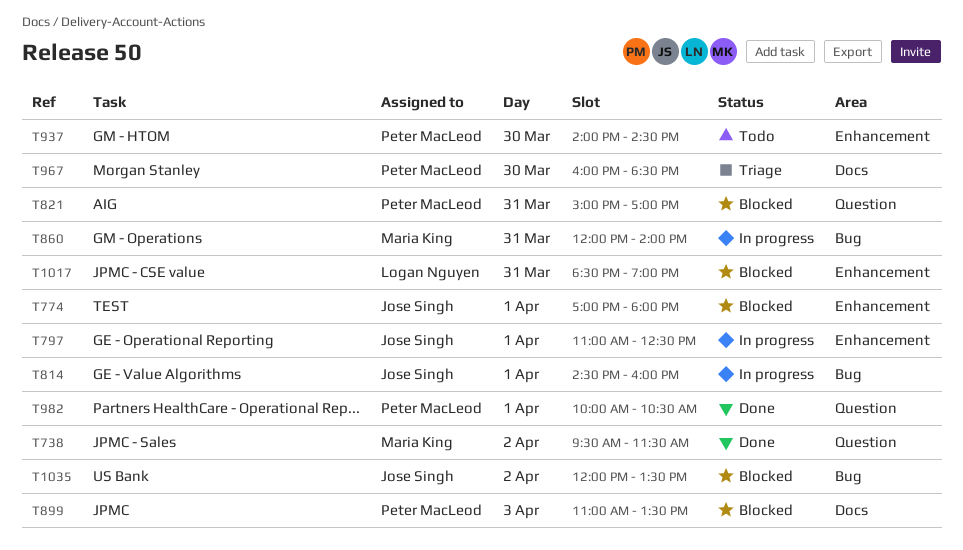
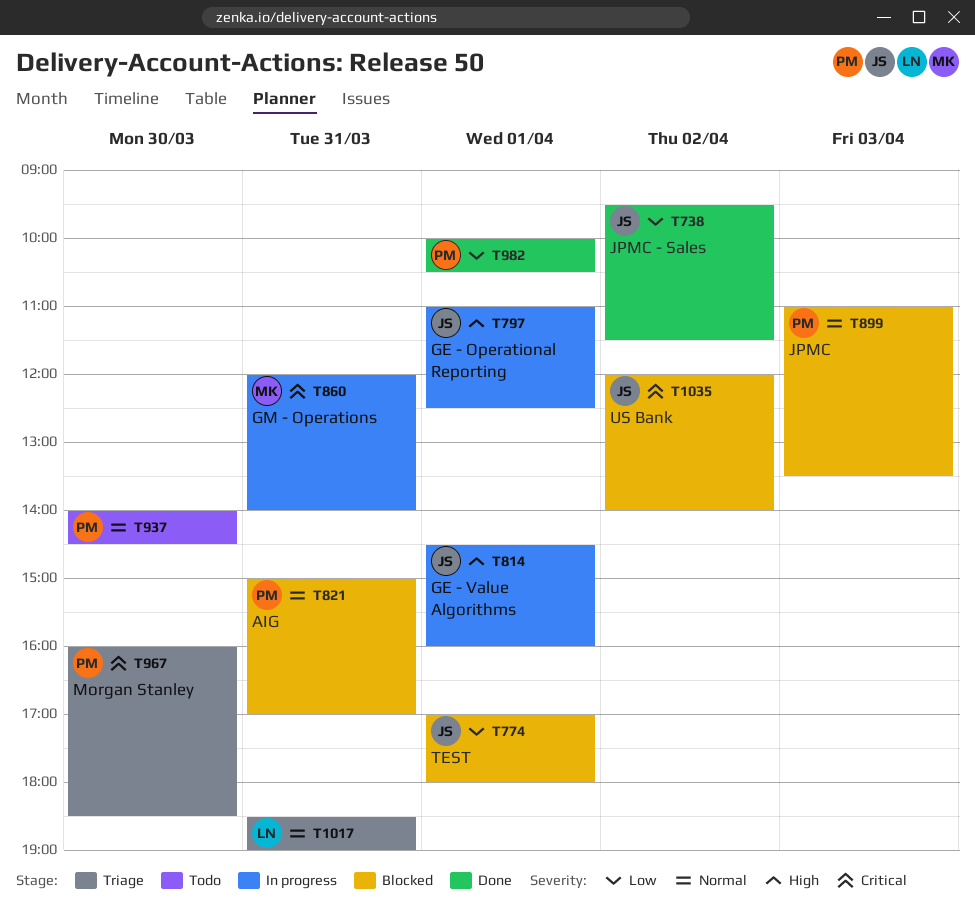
T738, owner: Maria King -> Jose Singh
T1017, status: Blocked -> Triage
T1035, ends: 13:30 -> 14:00

